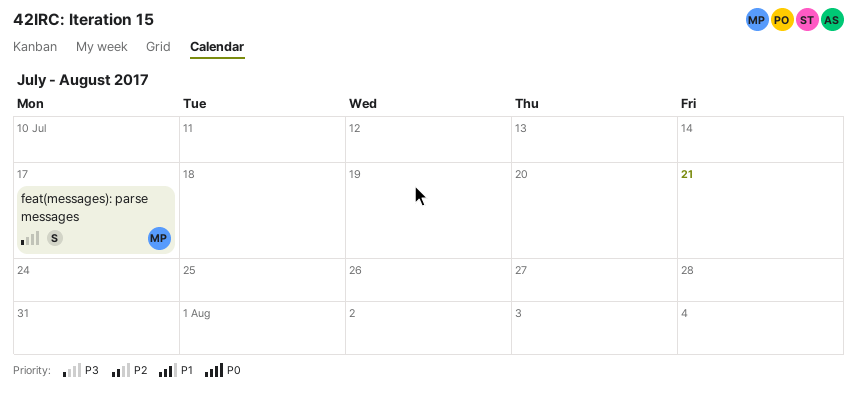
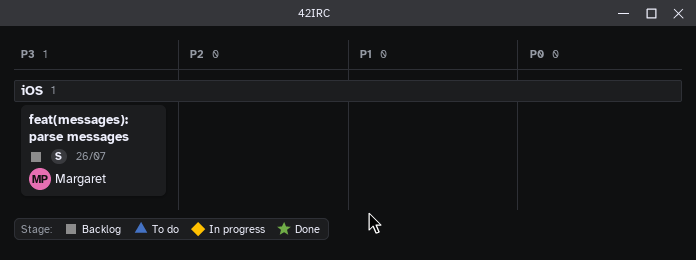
feat(messages): parse messages, due: Jul 17 -> Jul 26

